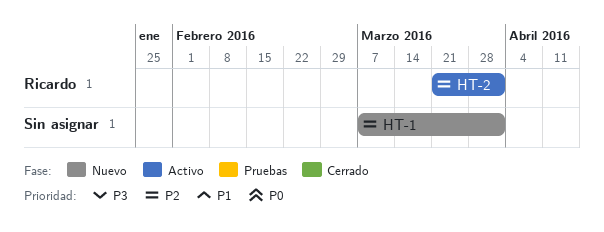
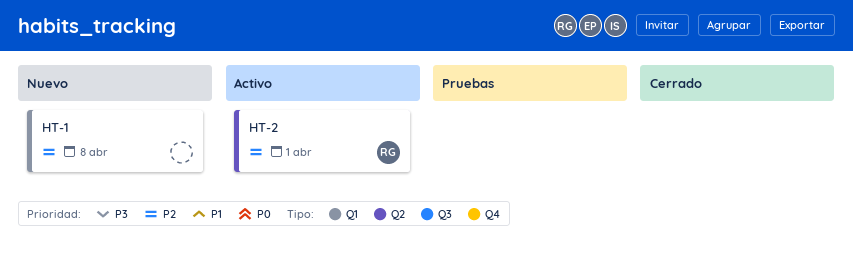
HT-1, due: Apr 1 -> Apr 8

